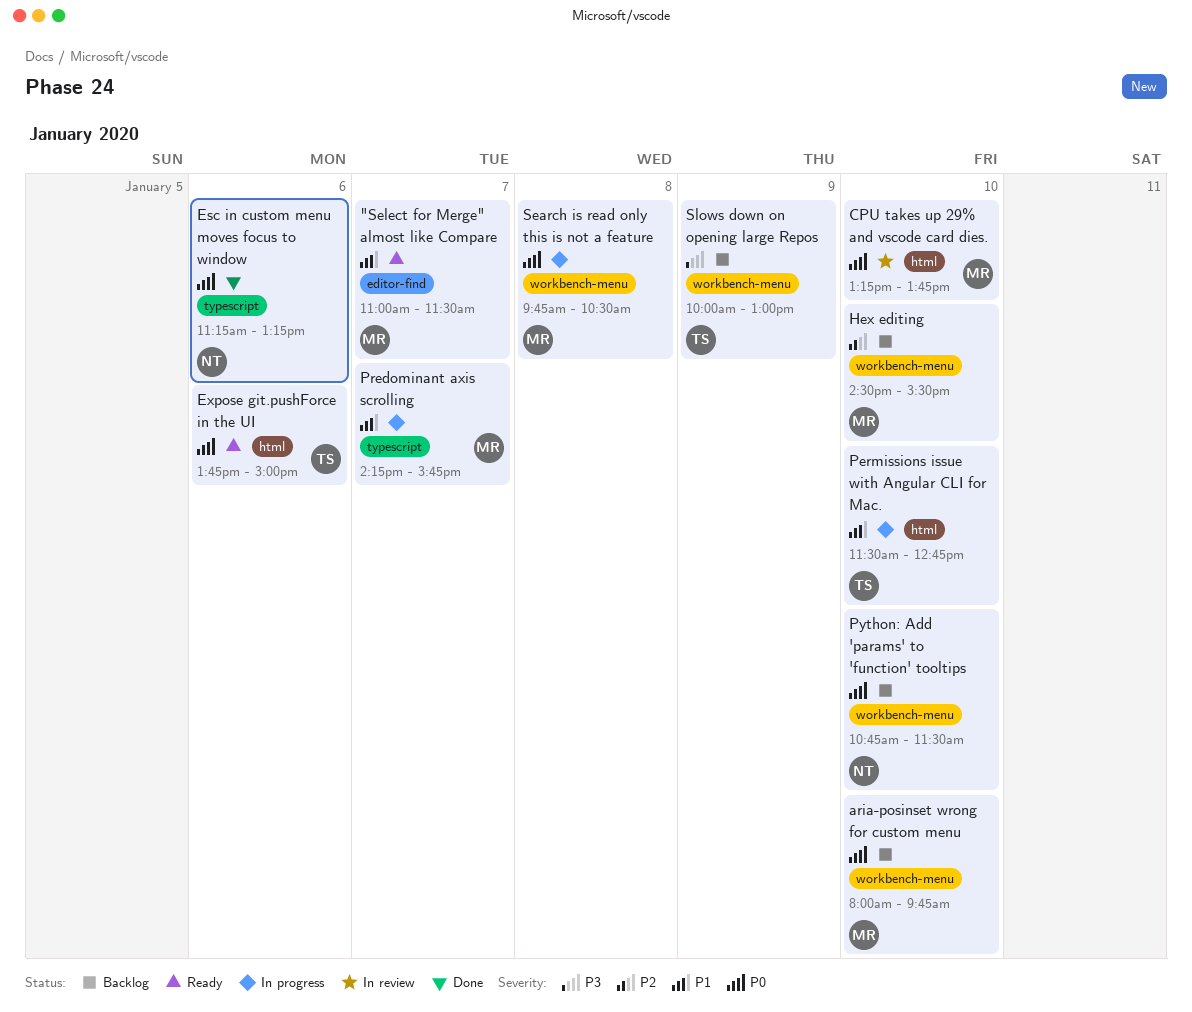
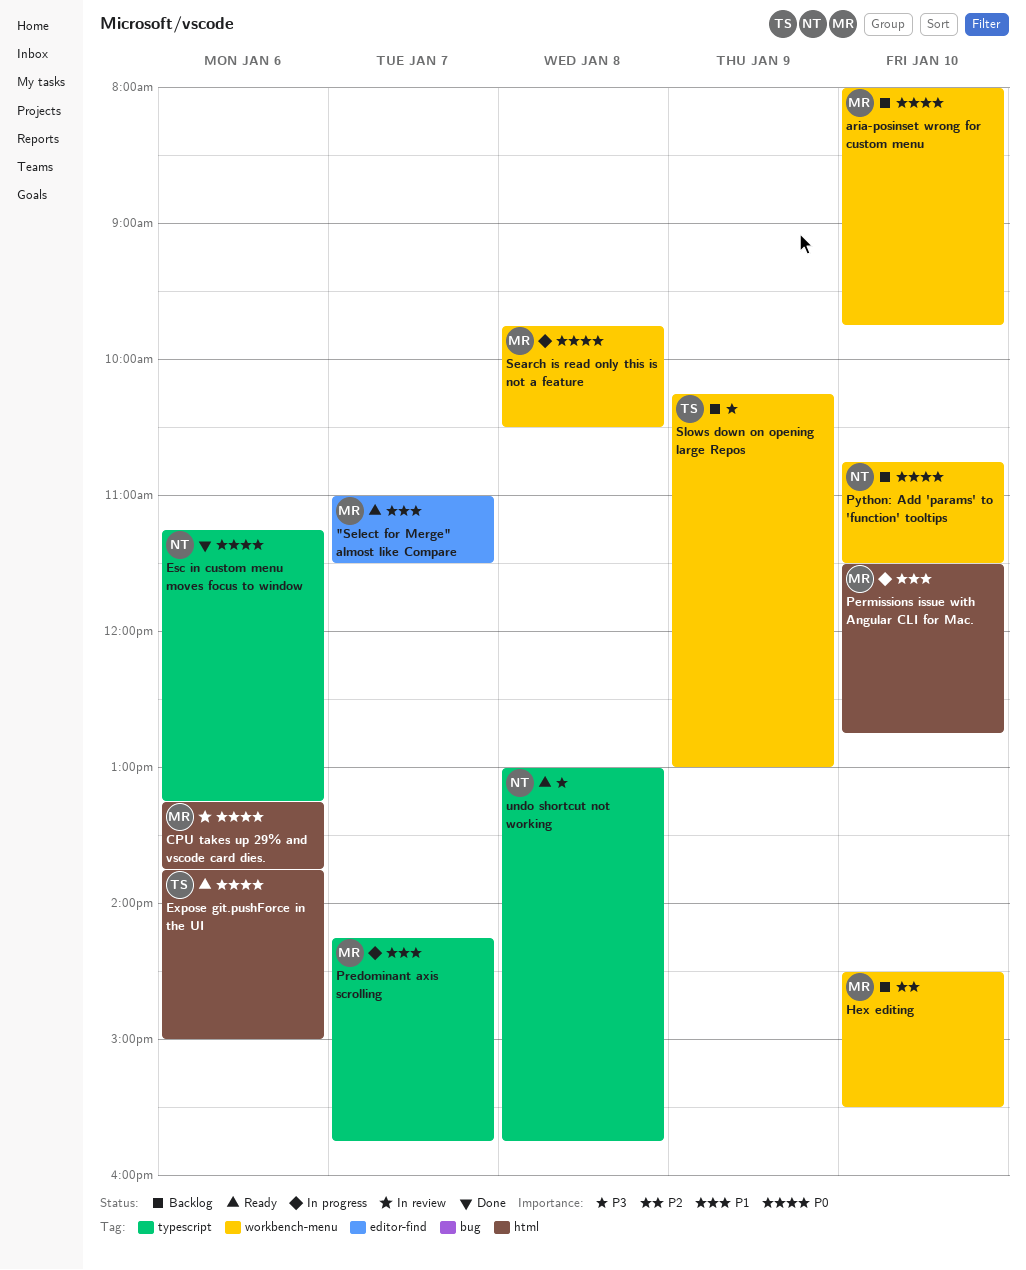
CPU takes up 29% and vscode card dies., day: Jan 10 -> Jan 6
Permissions issue with Angular CLI for Mac., owner: TS -> MR
Slows down on opening large Repos, begins: 10:00 -> 10:15
undo shortcut not working: none -> present

